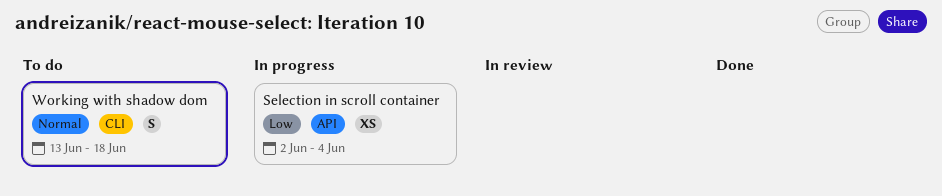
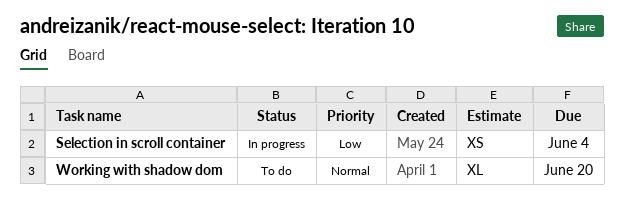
Working with shadow dom, estimate: S -> XL
Working with shadow dom, due: Jun 18 -> Jun 20

